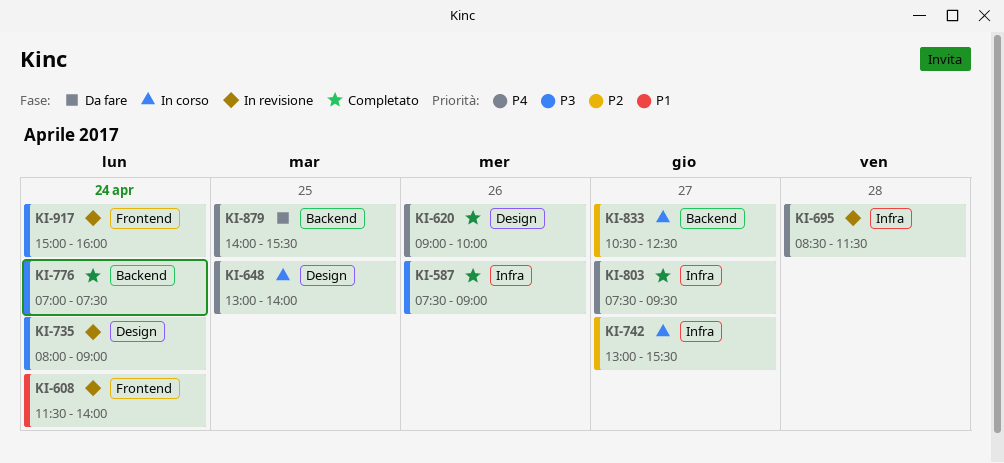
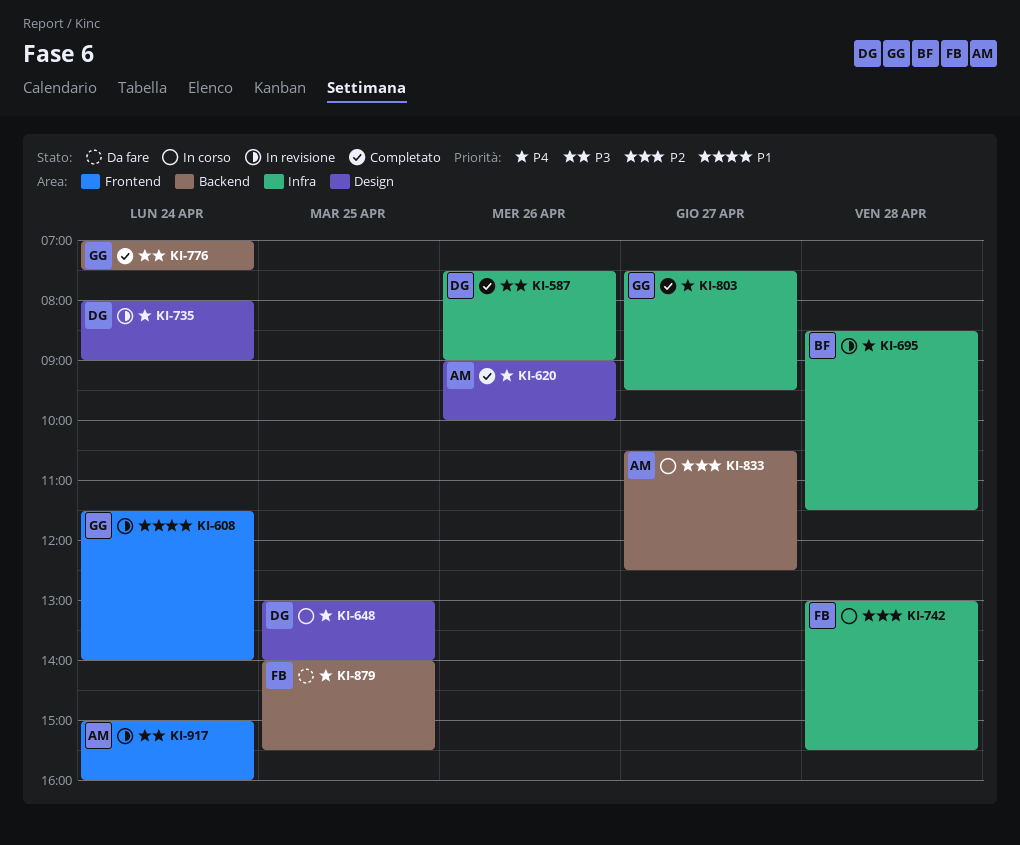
KI-735, priority: P3 -> P4
KI-742, day: Apr 27 -> Apr 28

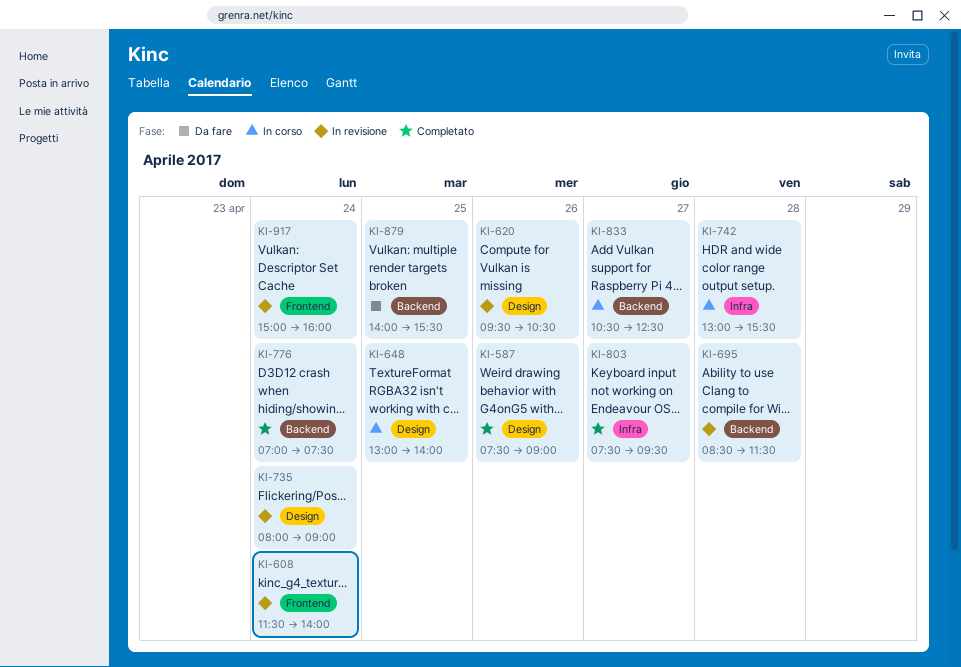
KI-587, label: Infra -> Design
KI-620, status: Completato -> In revisione
KI-620, begins: 09:00 -> 09:30
KI-620, ends: 10:00 -> 10:30
KI-695, label: Infra -> Backend

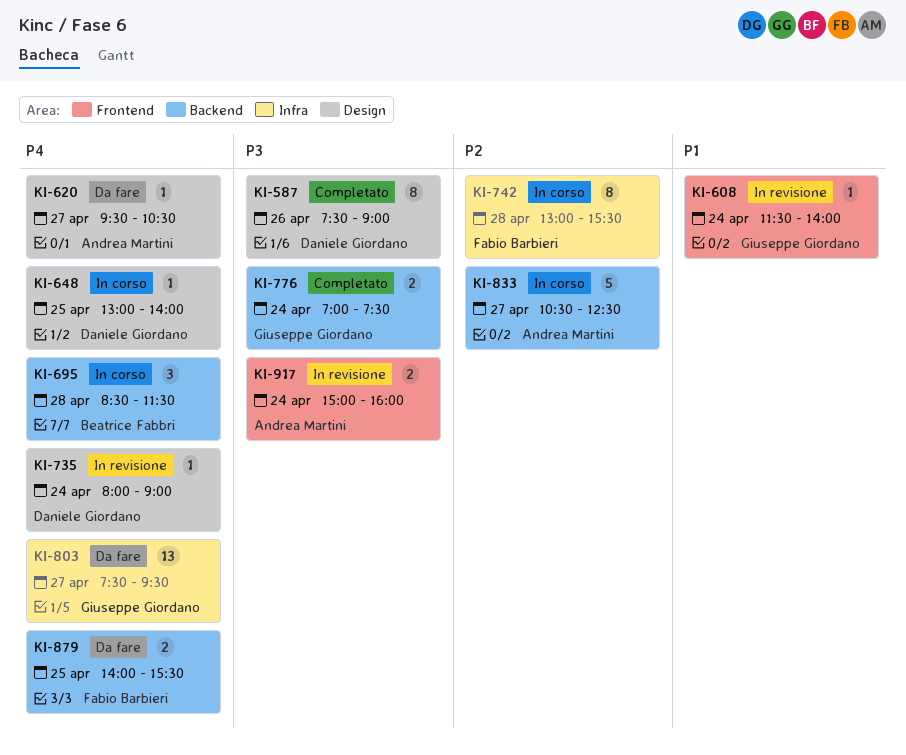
KI-620, status: In revisione -> Da fare
KI-620, day: Apr 26 -> Apr 27
KI-695, status: In revisione -> In corso
KI-803, status: Completato -> Da fare

